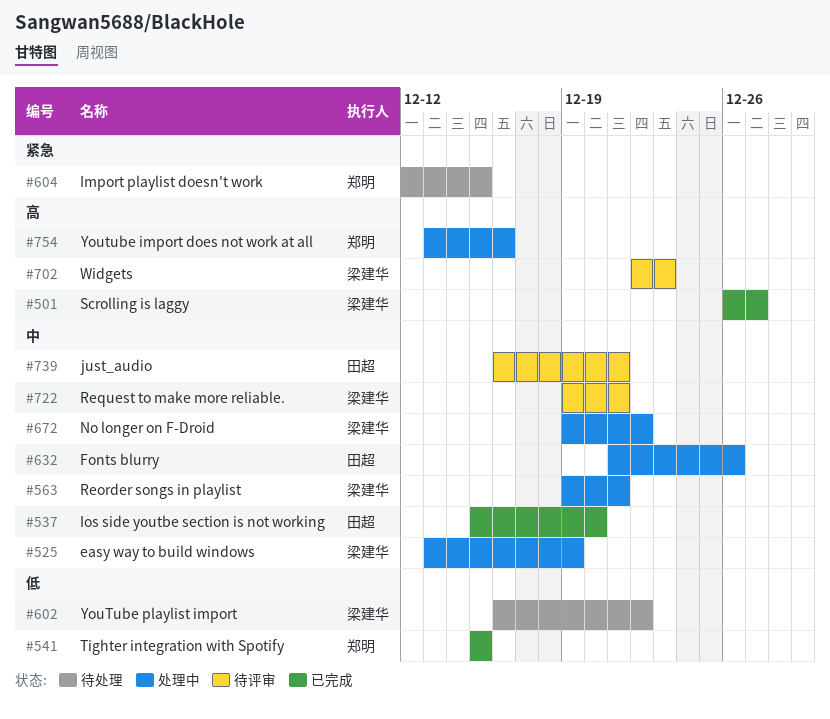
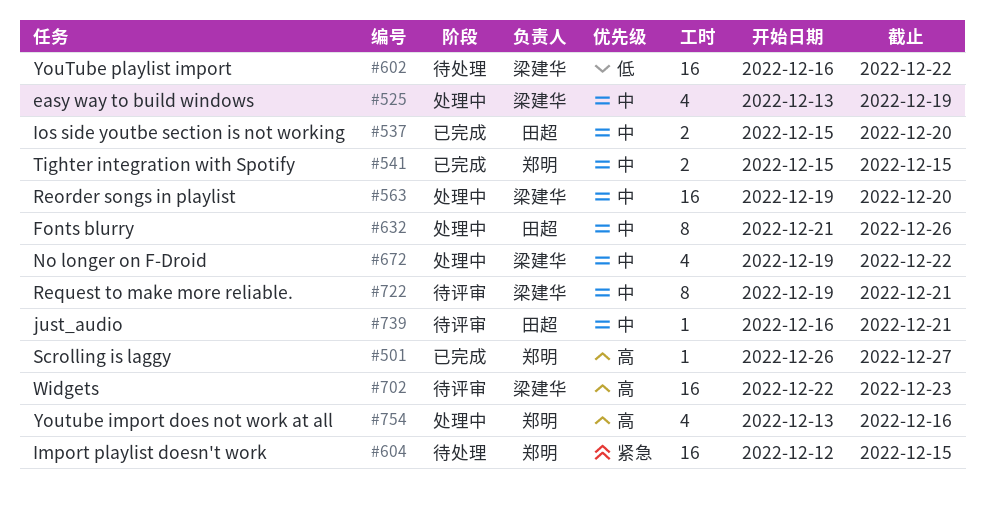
#501, owner: 梁建华 -> 郑明
#541, priority: 低 -> 中
#563, due: Dec 21 -> Dec 20

